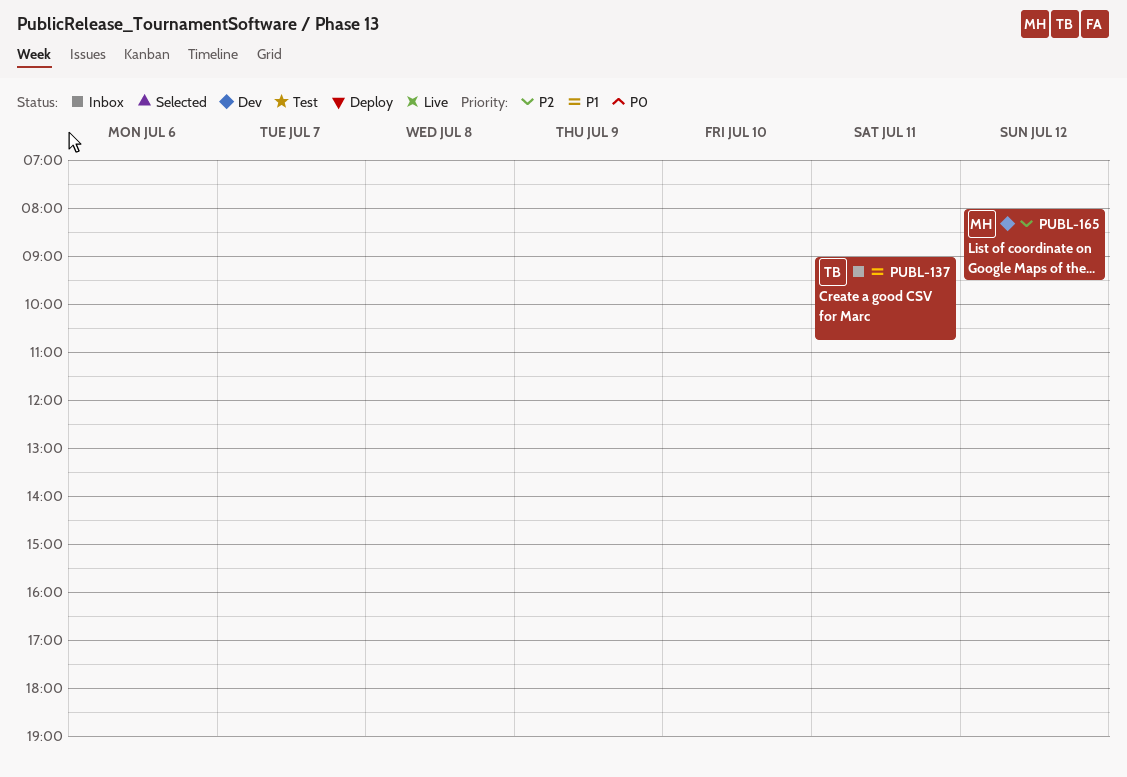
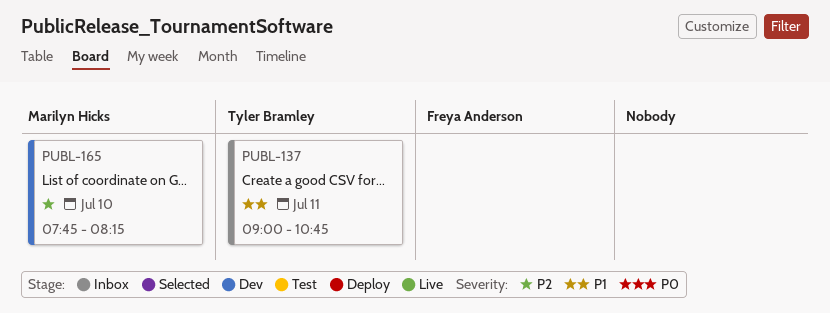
PUBL-165, day: Jul 12 -> Jul 10
PUBL-165, begins: 08:00 -> 07:45
PUBL-165, ends: 09:30 -> 08:15

